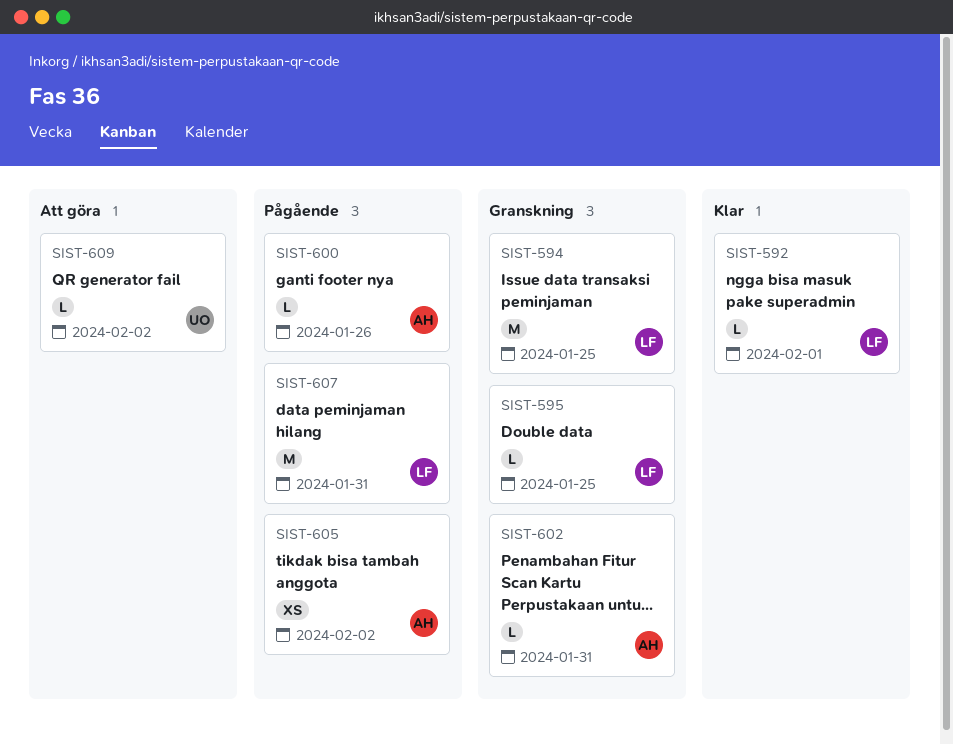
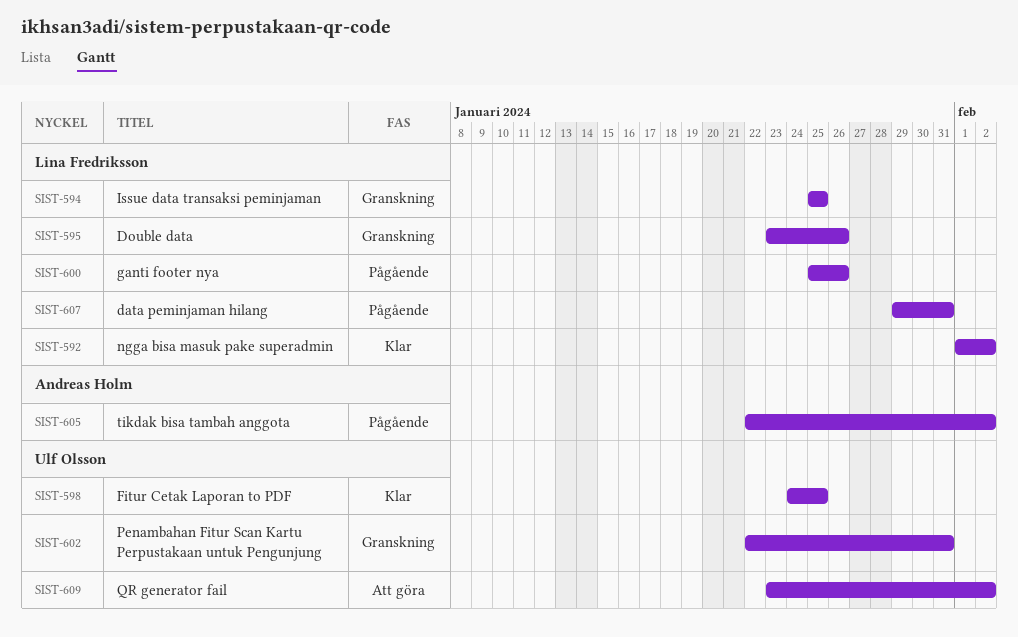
SIST-592, due: Feb 1 -> Feb 2
SIST-595, due: Jan 25 -> Jan 26
SIST-598: none -> present
SIST-600, owner: Andreas Holm -> Lina Fredriksson
SIST-602, owner: Andreas Holm -> Ulf Olsson

